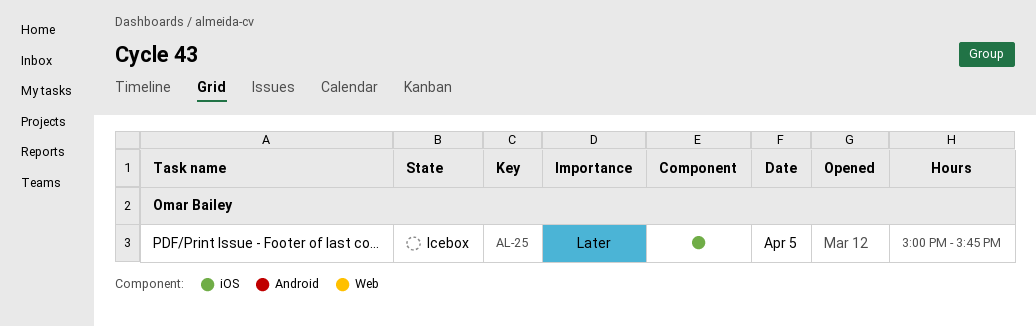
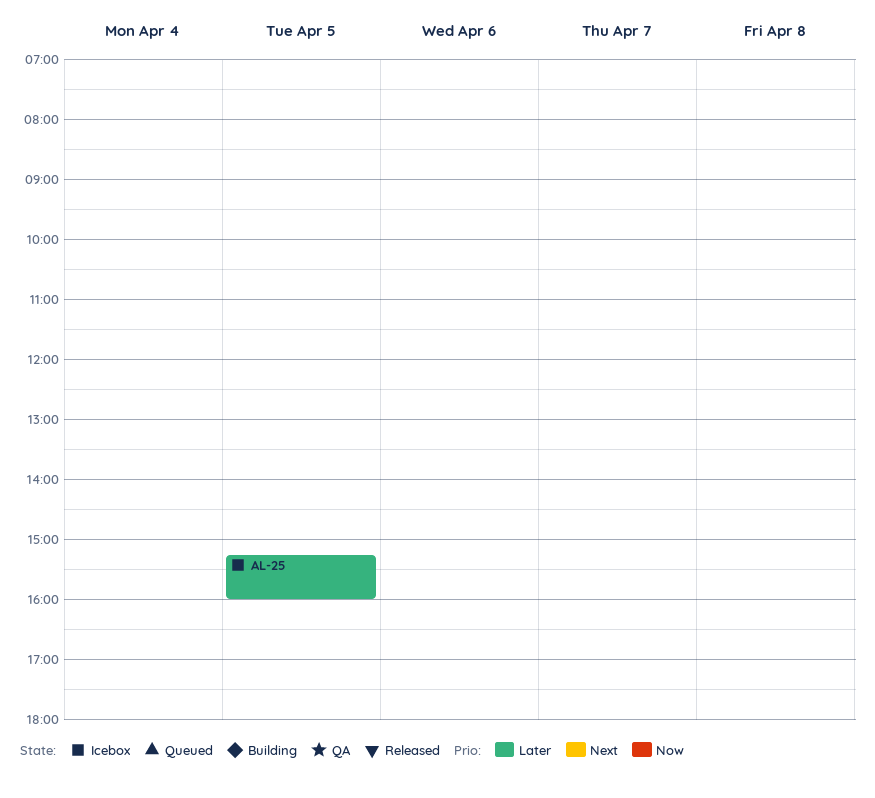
AL-25, begins: 15:00 -> 15:15
AL-25, ends: 15:45 -> 16:00

